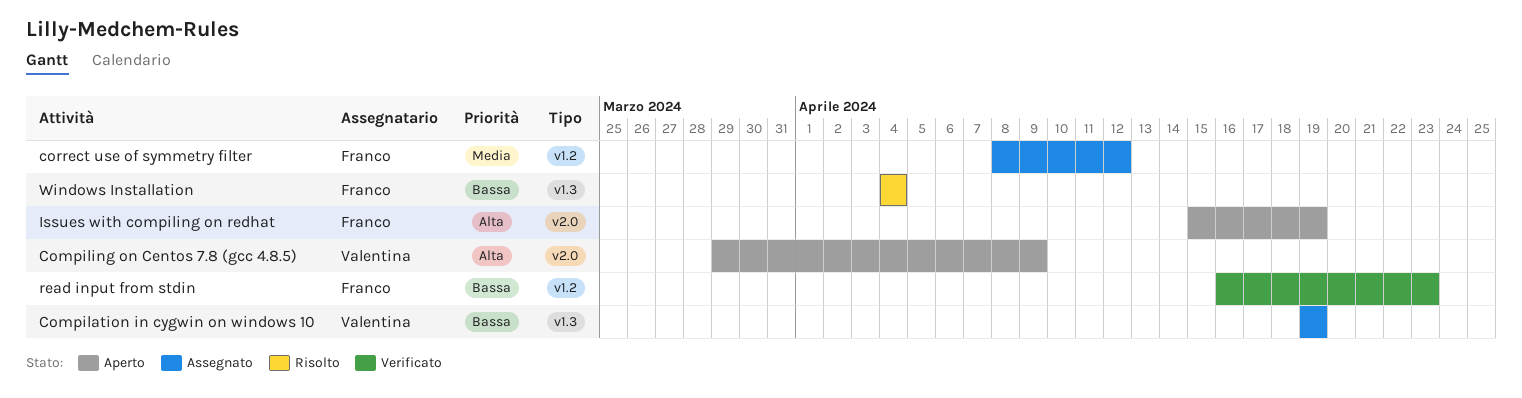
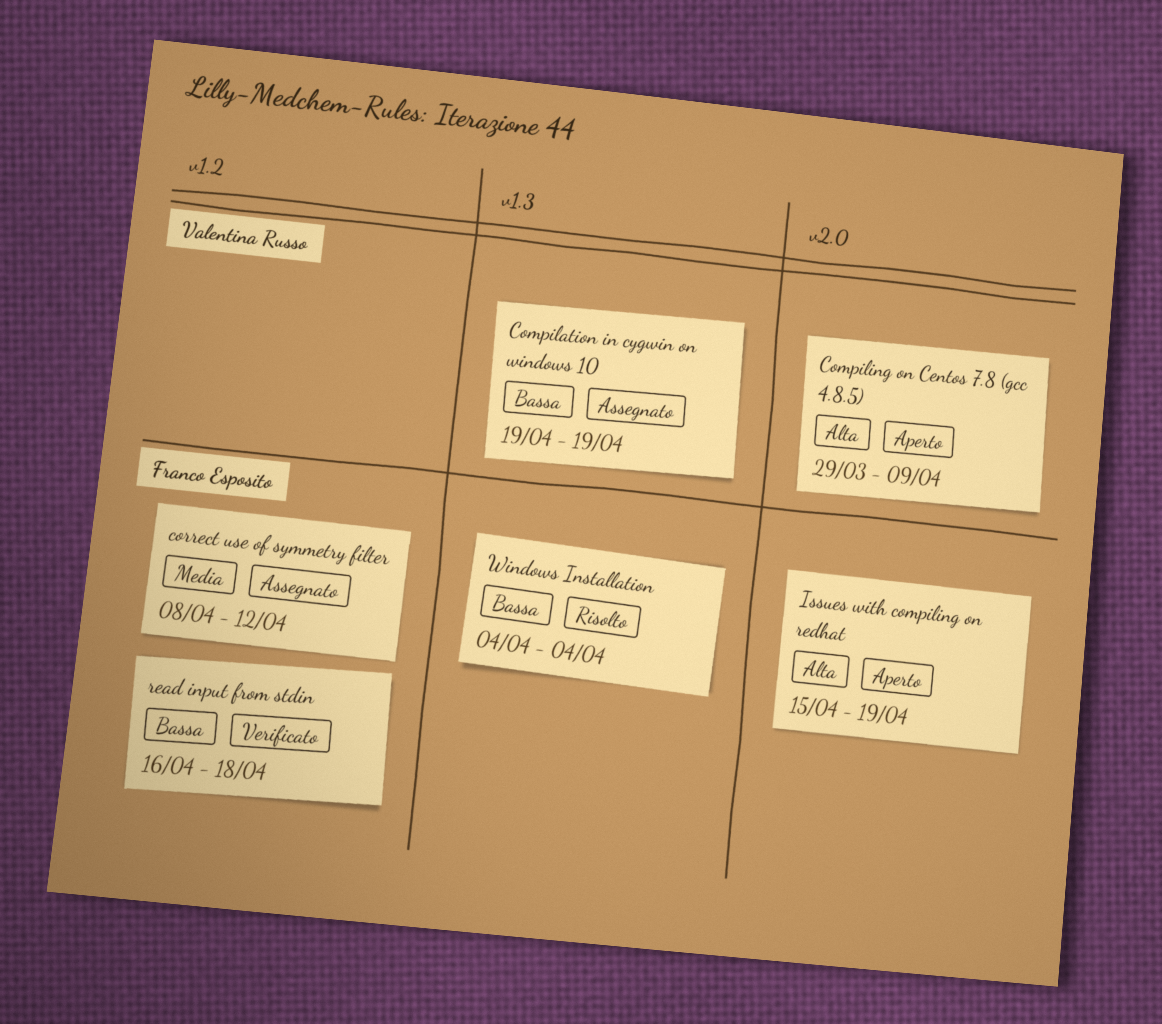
read input from stdin, due: Apr 23 -> Apr 18

